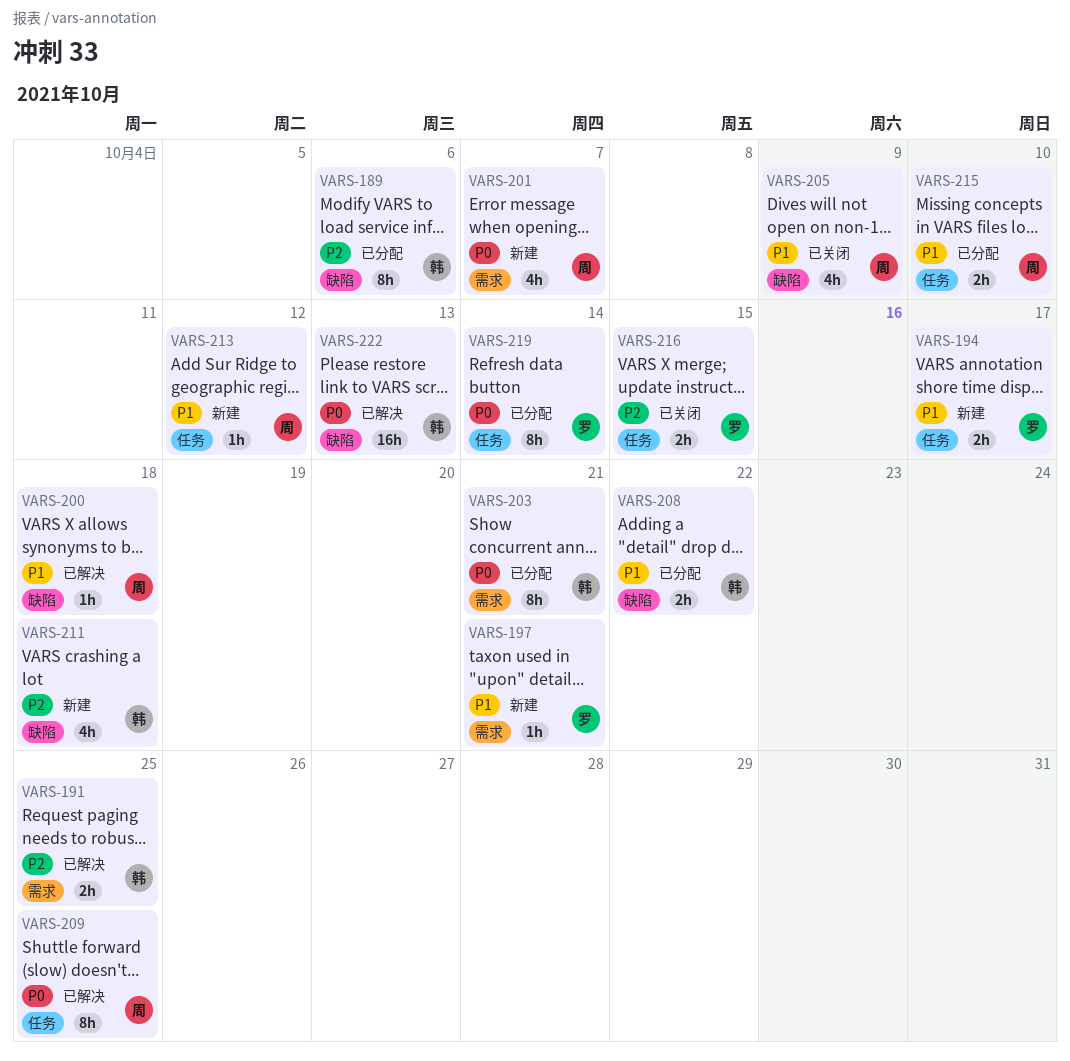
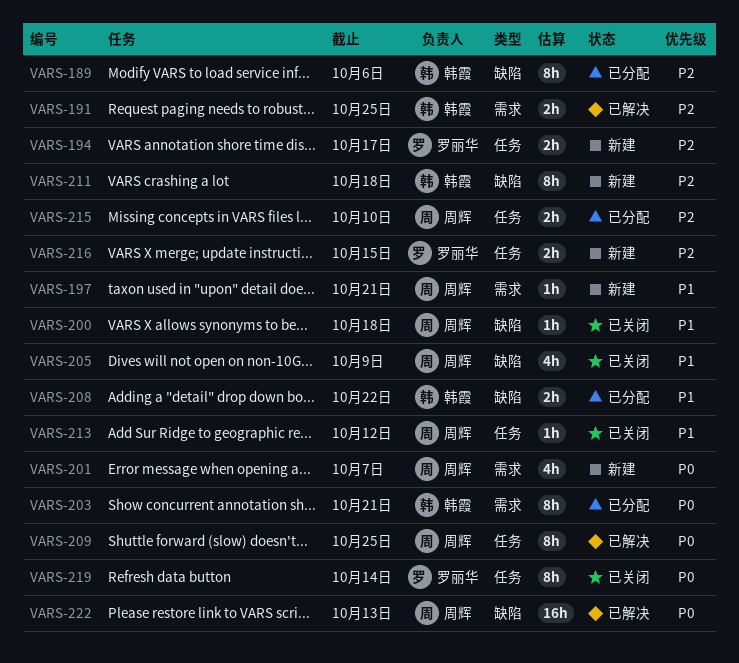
VARS-194, priority: P1 -> P2
VARS-197, owner: 罗丽华 -> 周辉
VARS-200, status: 已解决 -> 已关闭
VARS-211, estimate: 4h -> 8h
VARS-213, status: 新建 -> 已关闭
VARS-215, priority: P1 -> P2
VARS-216, status: 已关闭 -> 新建
VARS-219, status: 已分配 -> 已关闭
VARS-222, owner: 韩霞 -> 周辉

